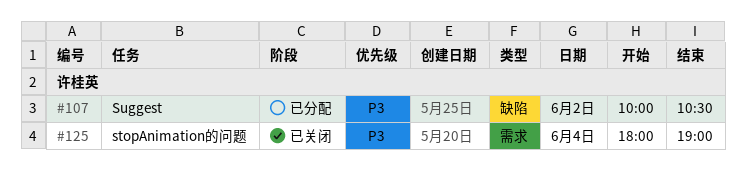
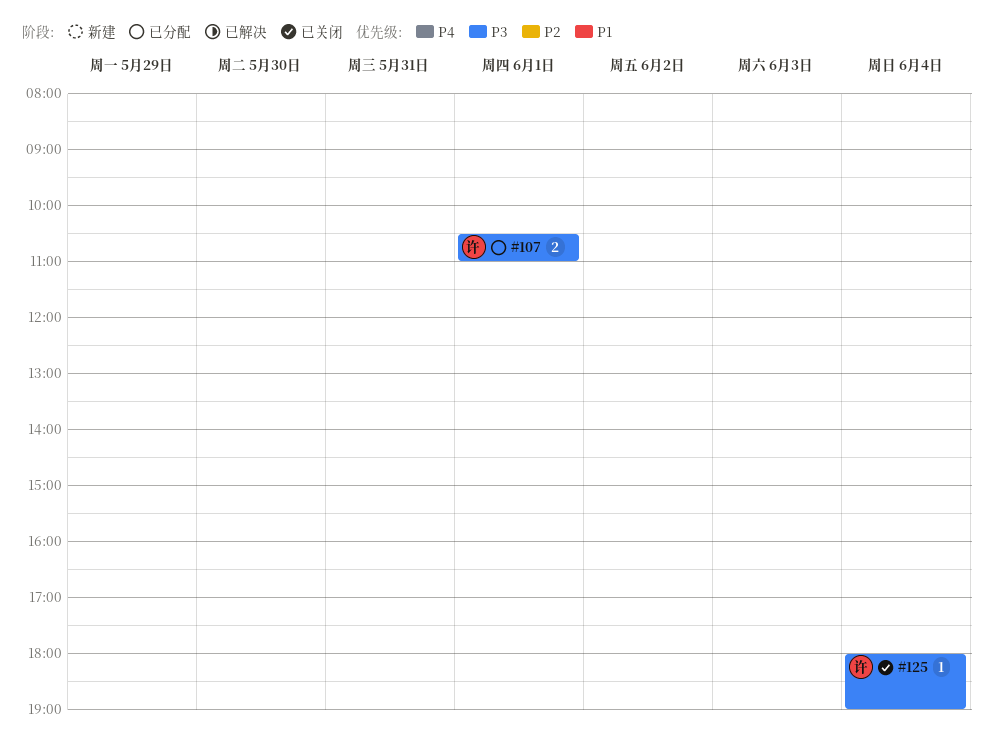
#107, day: Jun 2 -> Jun 1
#107, begins: 10:00 -> 10:30
#107, ends: 10:30 -> 11:00

